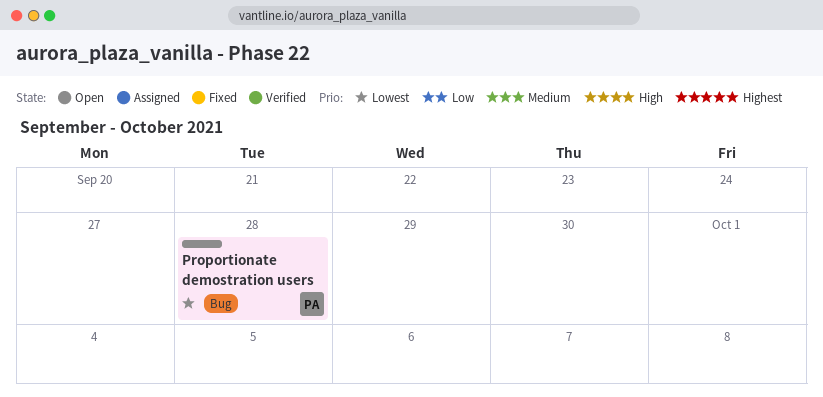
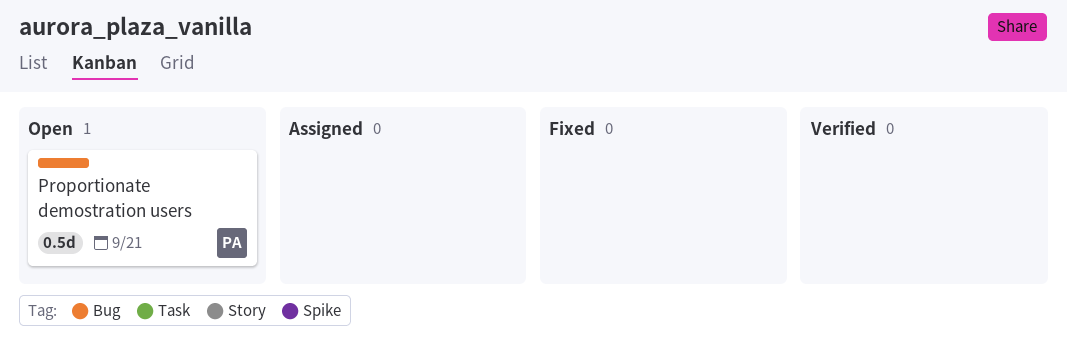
Proportionate demostration users, due: Sep 28 -> Sep 21

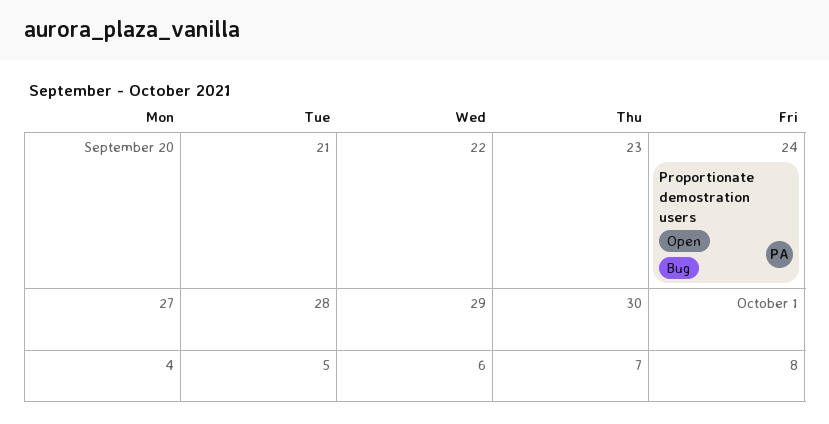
Proportionate demostration users, due: Sep 21 -> Sep 24

